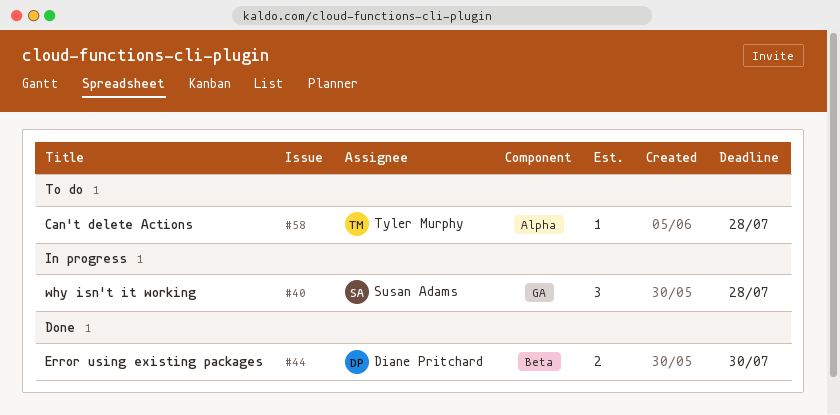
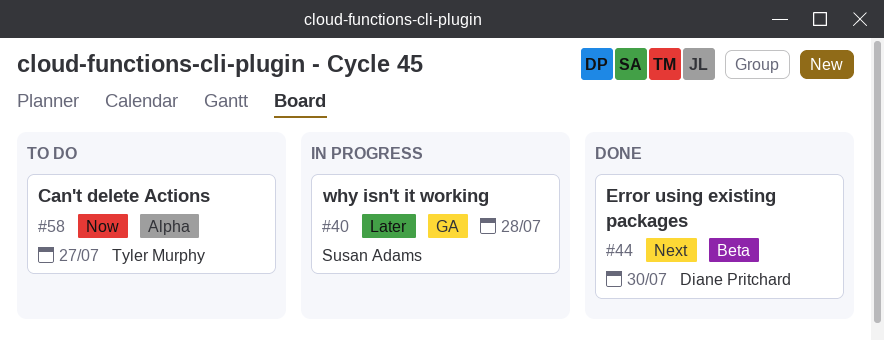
#58, due: Jul 28 -> Jul 27

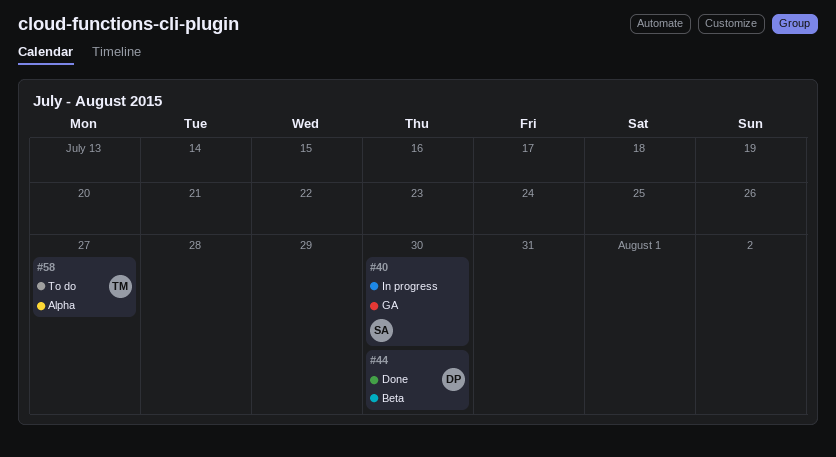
#40, due: Jul 28 -> Jul 30

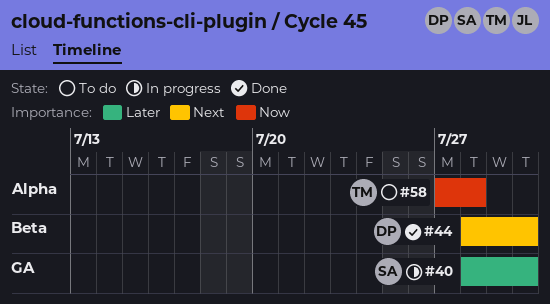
#58, due: Jul 27 -> Jul 28

